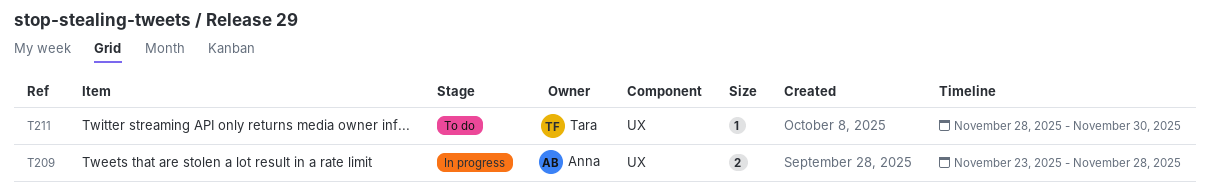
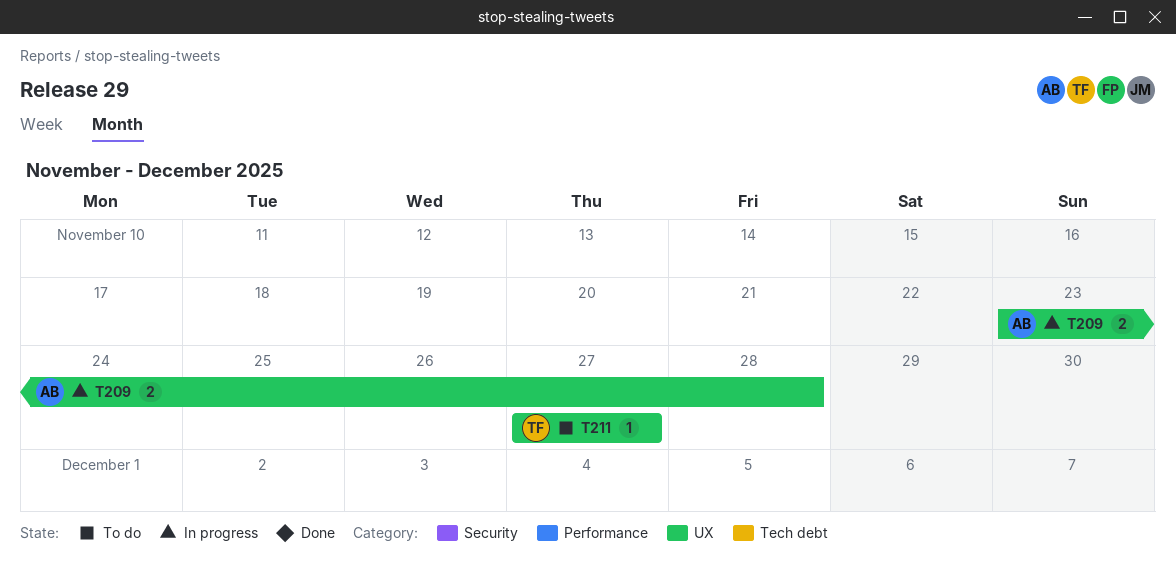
T211, start: Nov 28 -> Nov 27
T211, due: Nov 30 -> Nov 27

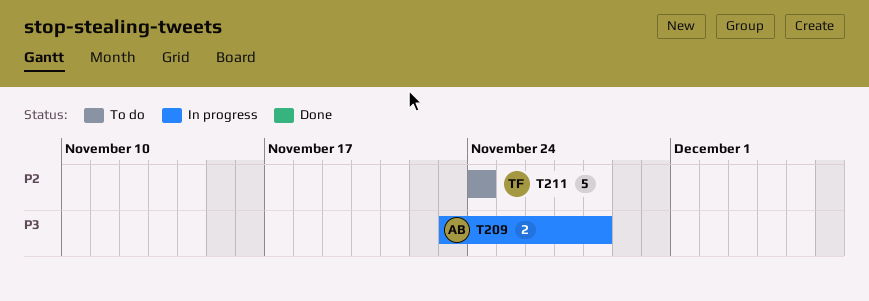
T211, estimate: 1 -> 5
T211, start: Nov 27 -> Nov 24
T211, due: Nov 27 -> Nov 24

